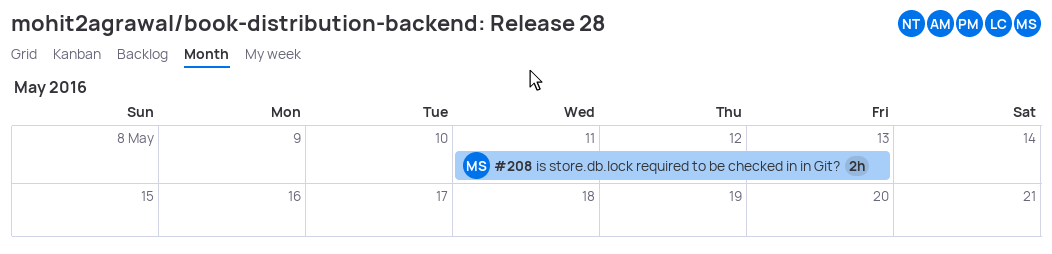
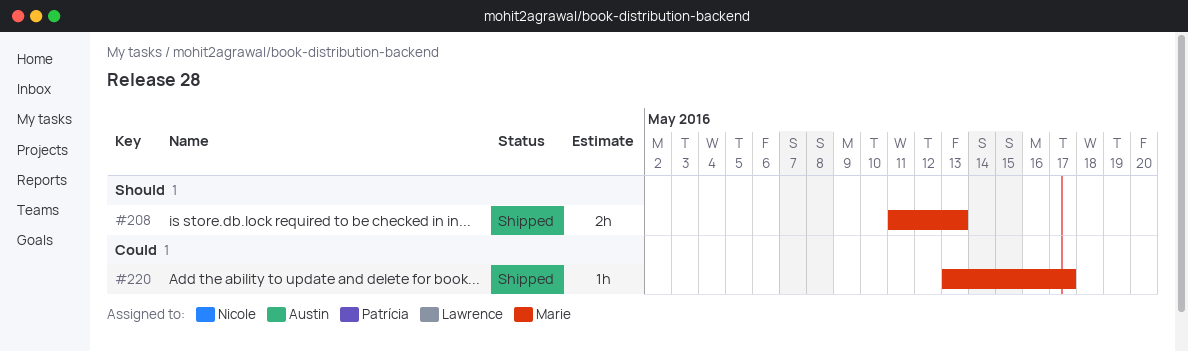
#220: none -> present

